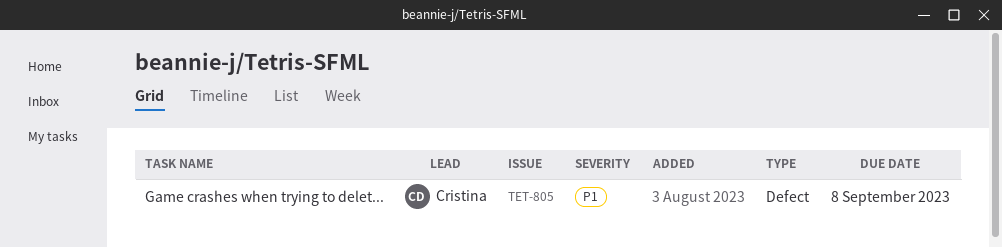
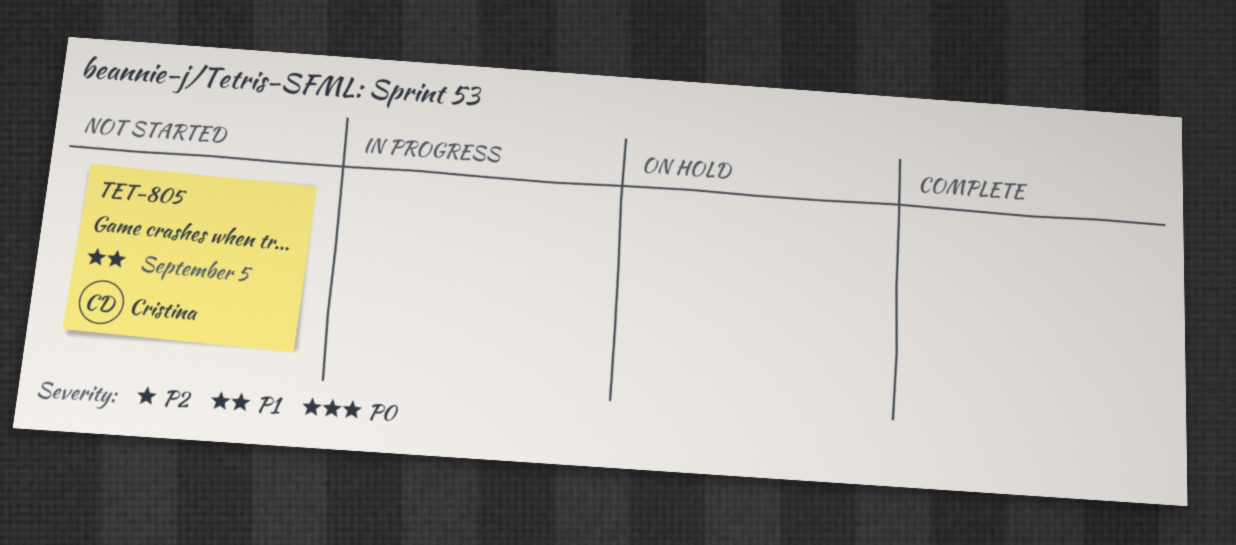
TET-805, due: Sep 8 -> Sep 5

